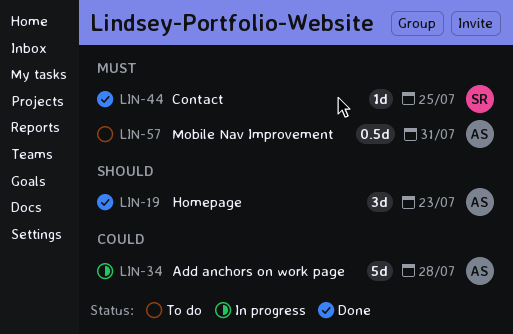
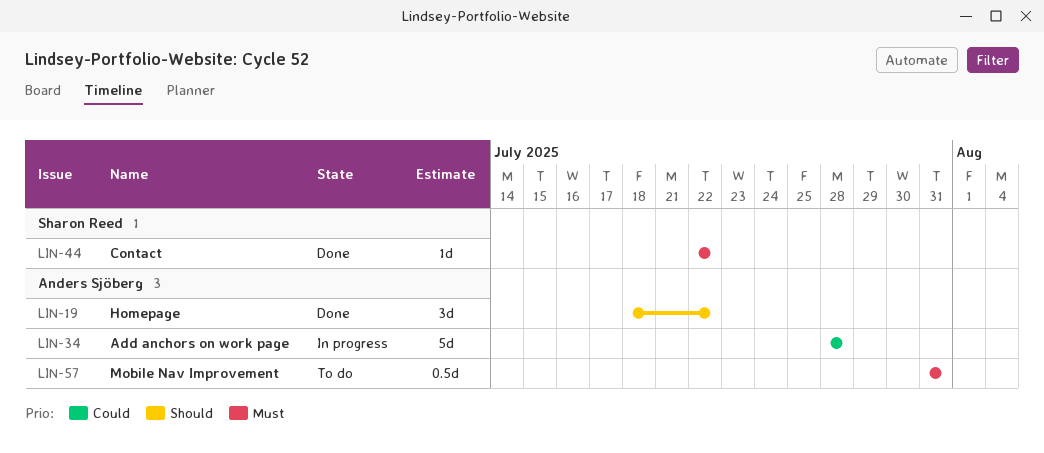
LIN-19, due: Jul 23 -> Jul 22
LIN-44, due: Jul 25 -> Jul 22

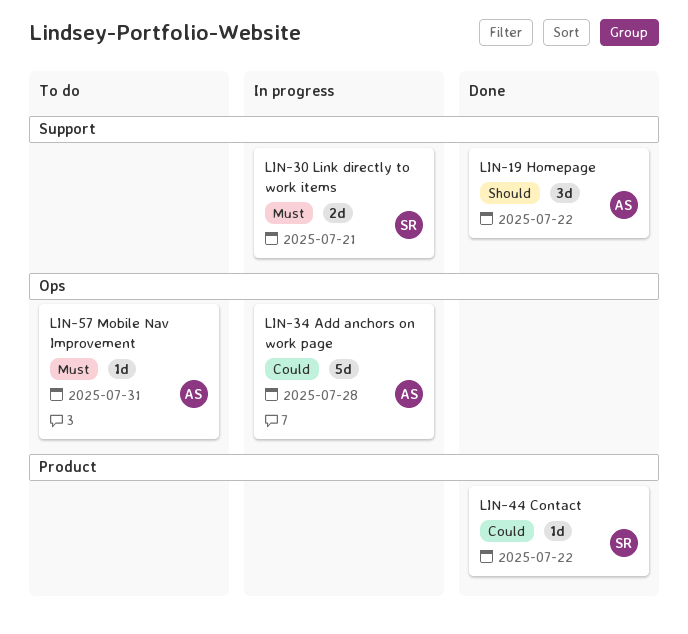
LIN-30: none -> present
LIN-44, priority: Must -> Could
LIN-57, estimate: 0.5d -> 1d

